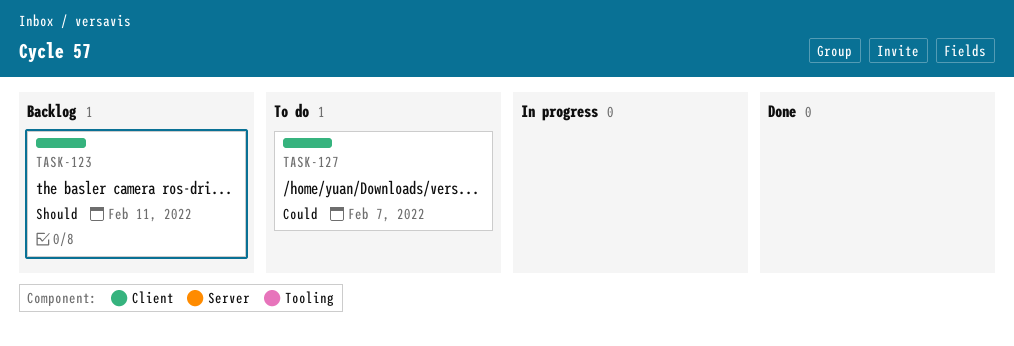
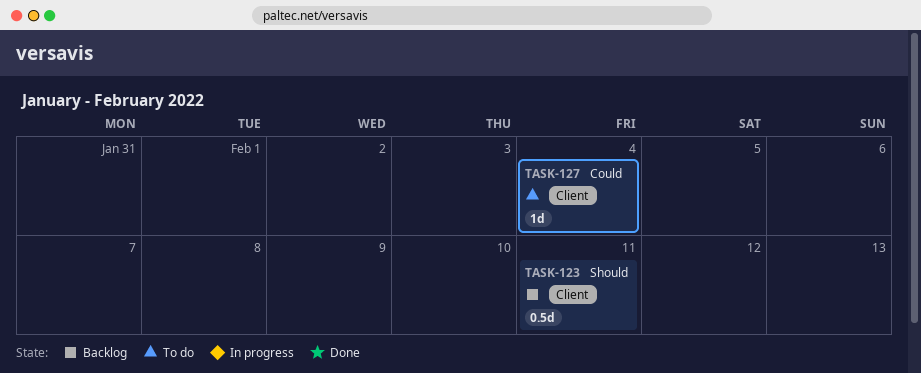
TASK-127, due: Feb 7 -> Feb 4

